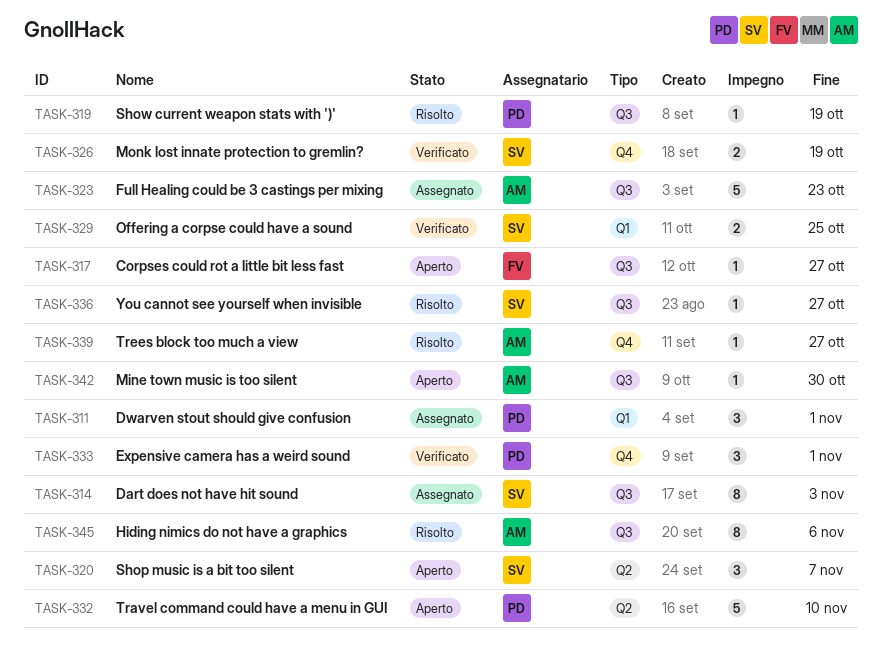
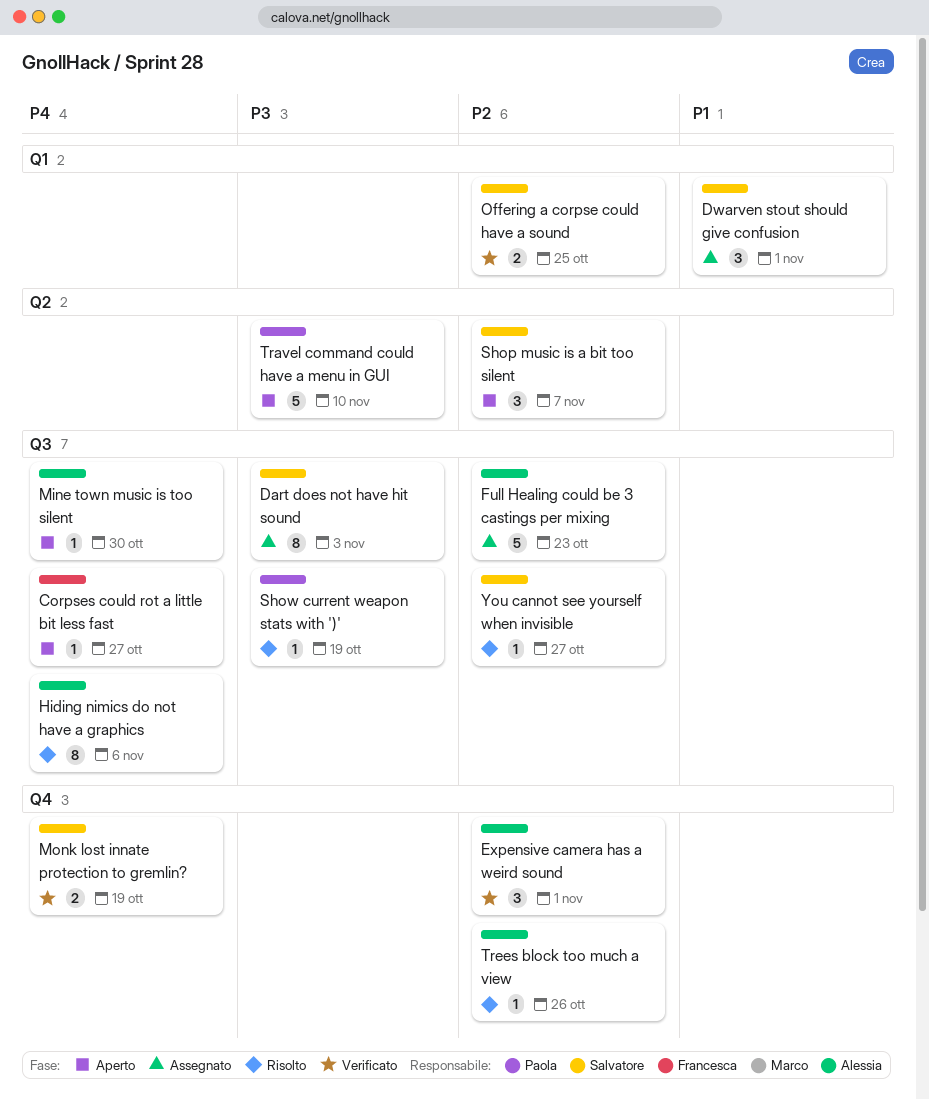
Dwarven stout should give confusion, owner: Paola -> Salvatore
Expensive camera has a weird sound, owner: Paola -> Alessia
Trees block too much a view, due: Oct 27 -> Oct 26

